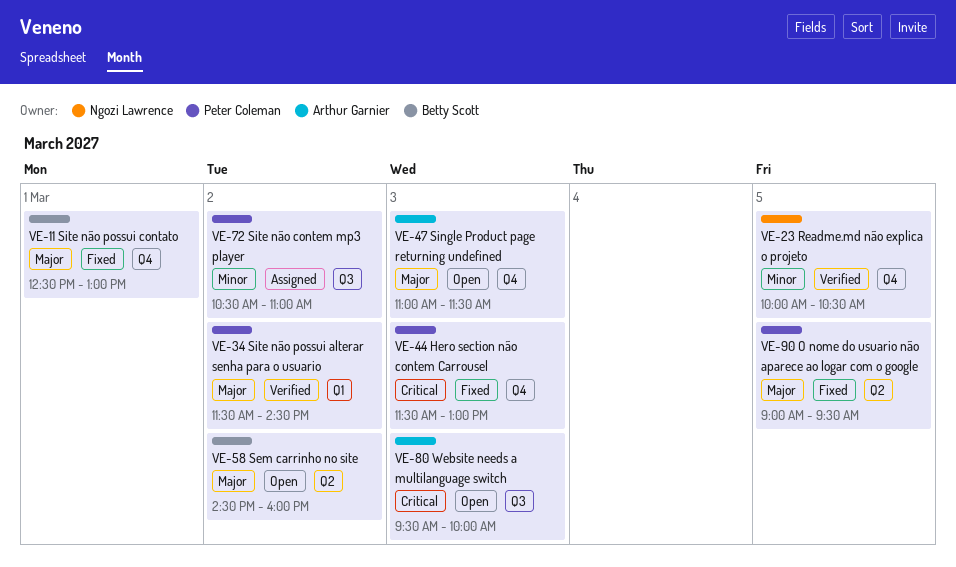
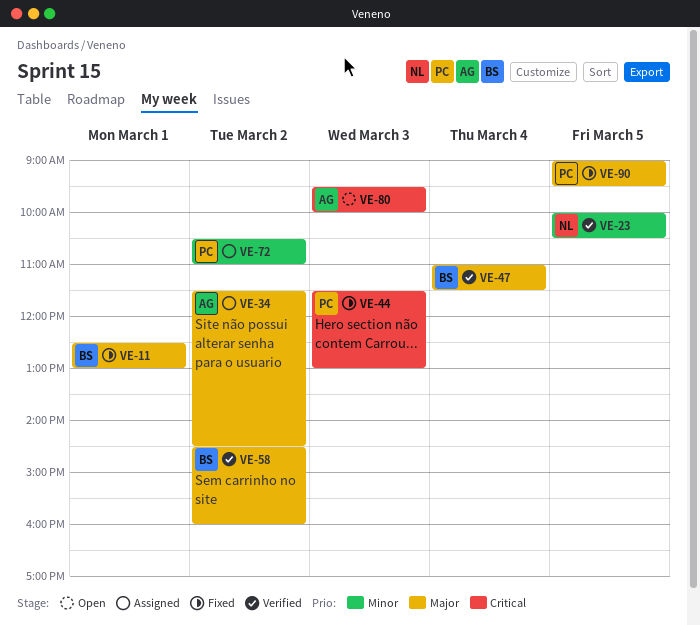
VE-34, status: Verified -> Assigned
VE-34, owner: Peter Coleman -> Arthur Garnier
VE-47, status: Open -> Verified
VE-47, owner: Arthur Garnier -> Betty Scott
VE-47, day: Mar 3 -> Mar 4
VE-58, status: Open -> Verified

